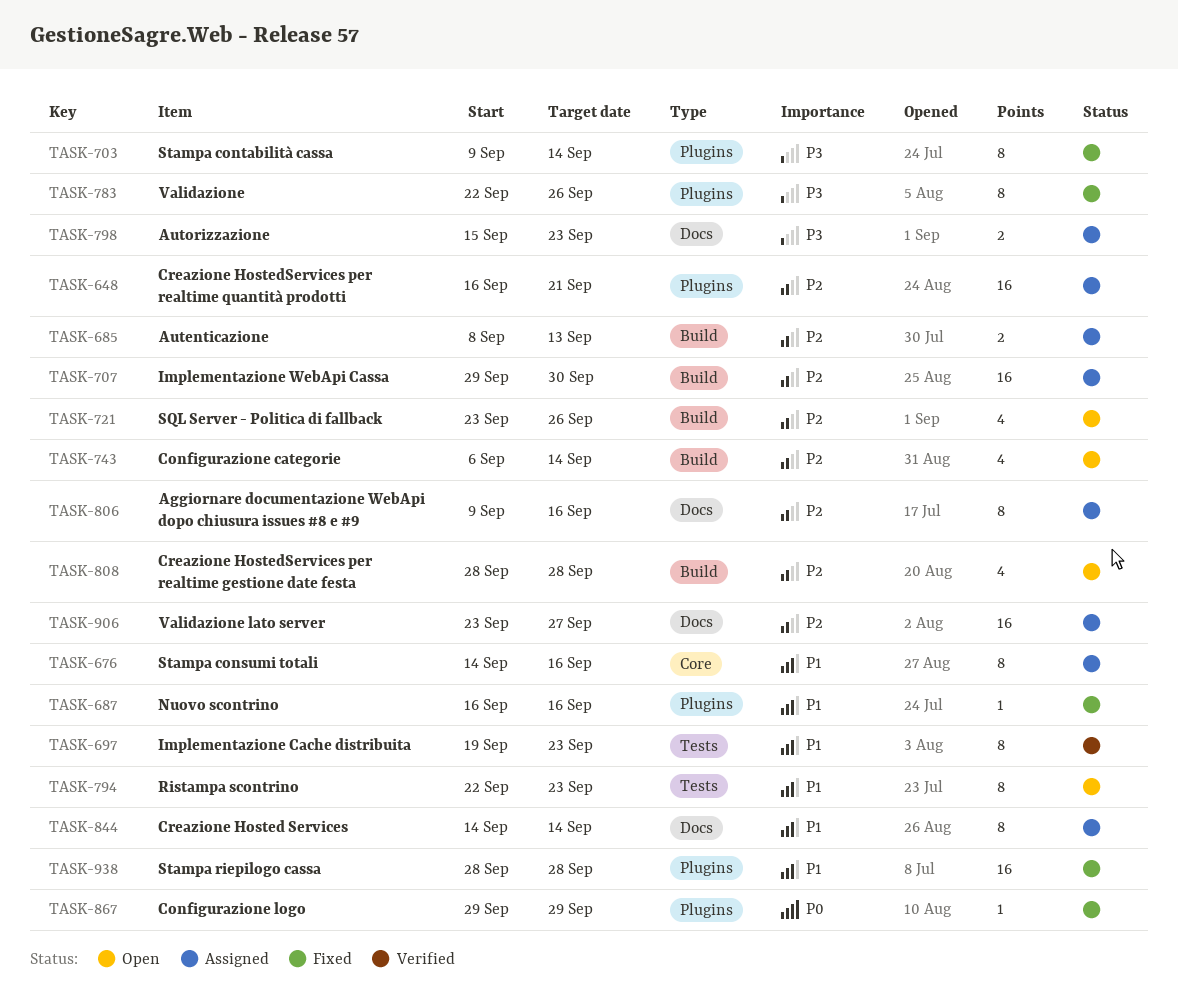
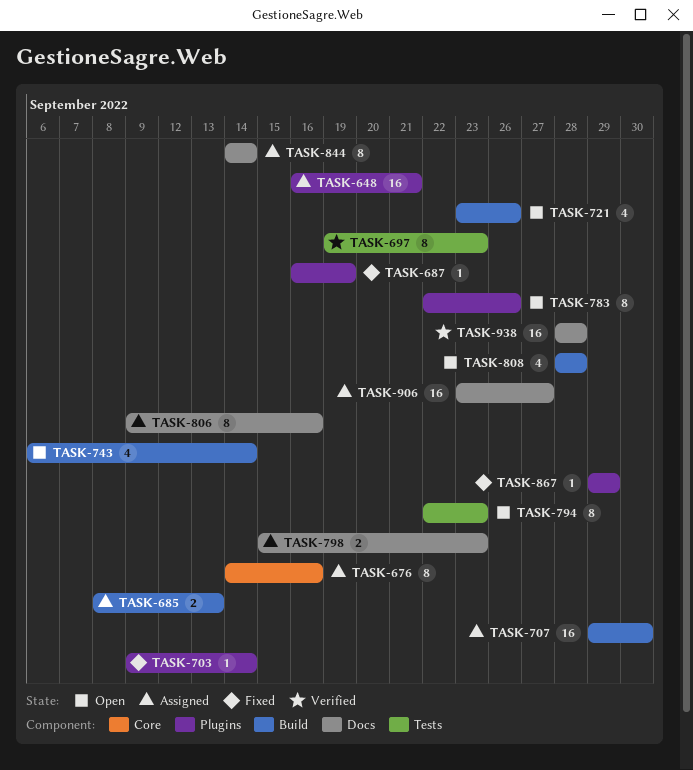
TASK-687, due: Sep 16 -> Sep 19
TASK-703, estimate: 8 -> 1
TASK-783, status: Fixed -> Open
TASK-938, status: Fixed -> Verified
TASK-938, label: Plugins -> Docs

